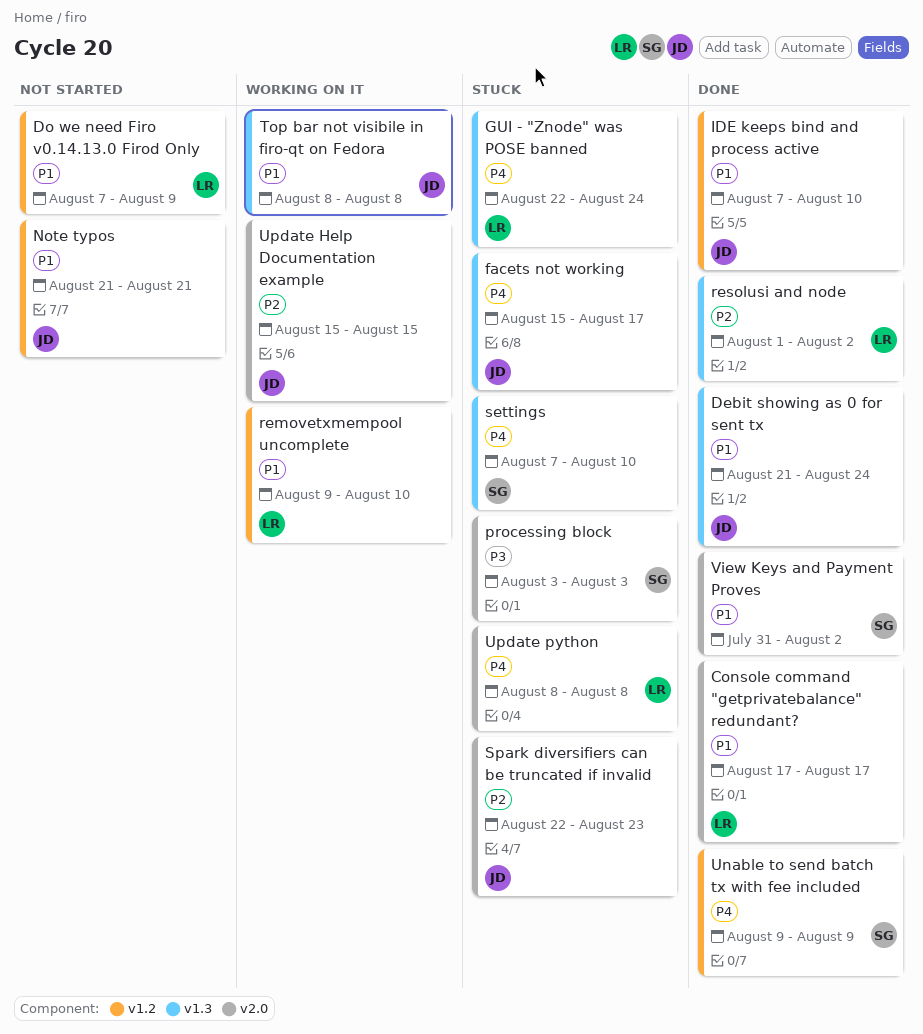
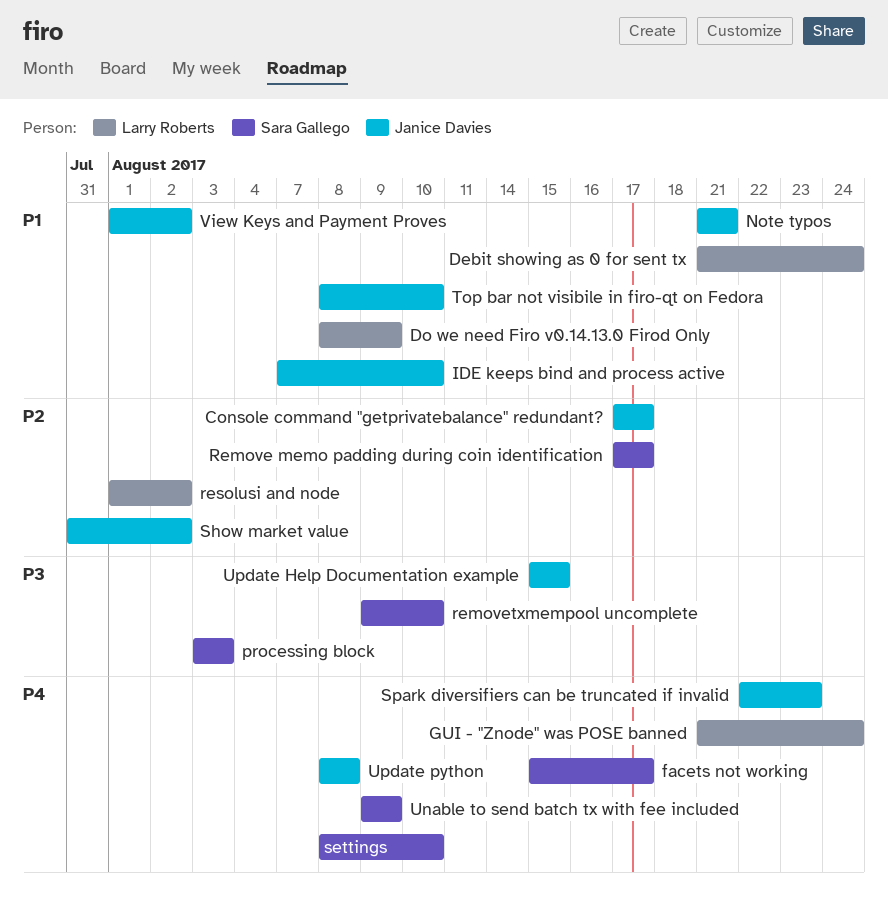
Console command "getprivatebalance" redundant?, owner: Larry Roberts -> Janice Davies
Console command "getprivatebalance" redundant?, priority: P1 -> P2
Debit showing as 0 for sent tx, owner: Janice Davies -> Larry Roberts
Do we need Firo v0.14.13.0 Firod Only, start: Aug 7 -> Aug 8
facets not working, owner: Janice Davies -> Sara Gallego
GUI - "Znode" was POSE banned, start: Aug 22 -> Aug 21
Remove memo padding during coin identification: none -> present
removetxmempool uncomplete, owner: Larry Roberts -> Sara Gallego
removetxmempool uncomplete, priority: P1 -> P3
settings, start: Aug 7 -> Aug 8
Show market value: none -> present
Spark diversifiers can be truncated if invalid, priority: P2 -> P4
Top bar not visibile in firo-qt on Fedora, due: Aug 8 -> Aug 10
Update Help Documentation example, priority: P2 -> P3
Update python, owner: Larry Roberts -> Janice Davies
View Keys and Payment Proves, owner: Sara Gallego -> Janice Davies
View Keys and Payment Proves, start: Jul 31 -> Aug 1

